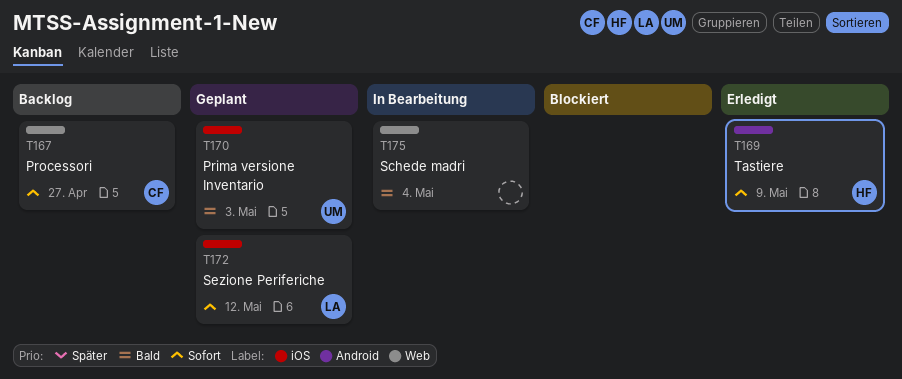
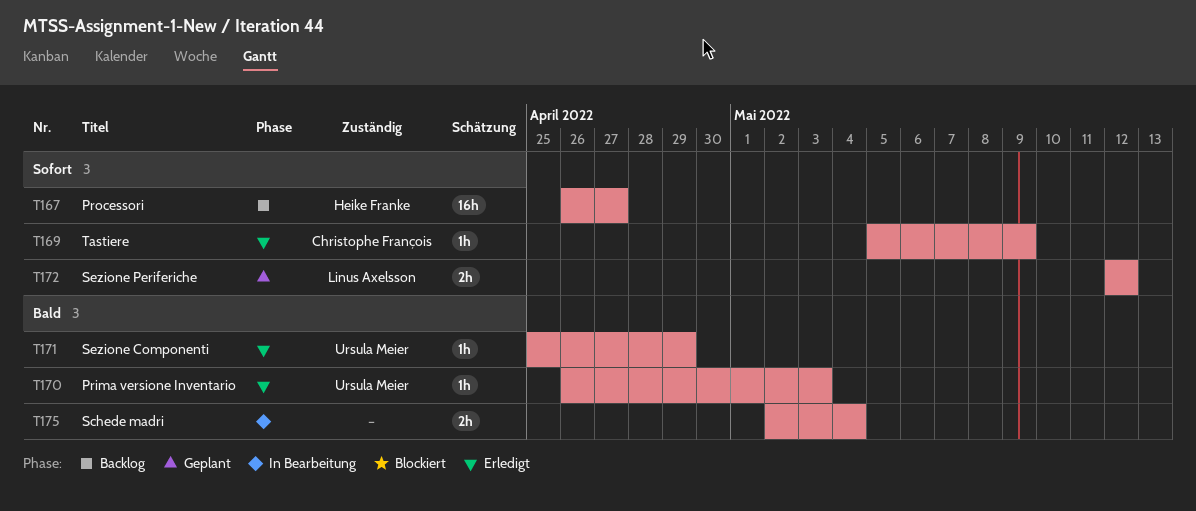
T167, owner: Christophe François -> Heike Franke
T169, owner: Heike Franke -> Christophe François
T170, status: Geplant -> Erledigt
T171: none -> present

